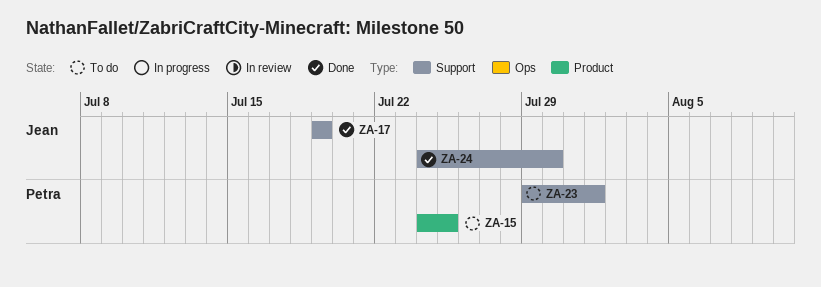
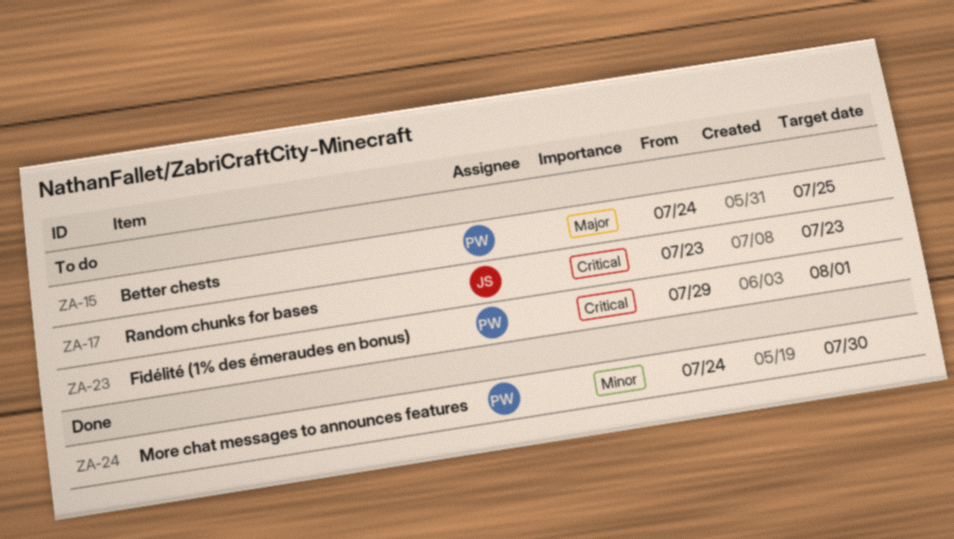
ZA-17, status: Done -> To do
ZA-17, start: Jul 19 -> Jul 23
ZA-17, due: Jul 19 -> Jul 23
ZA-24, owner: Jean -> Petra

